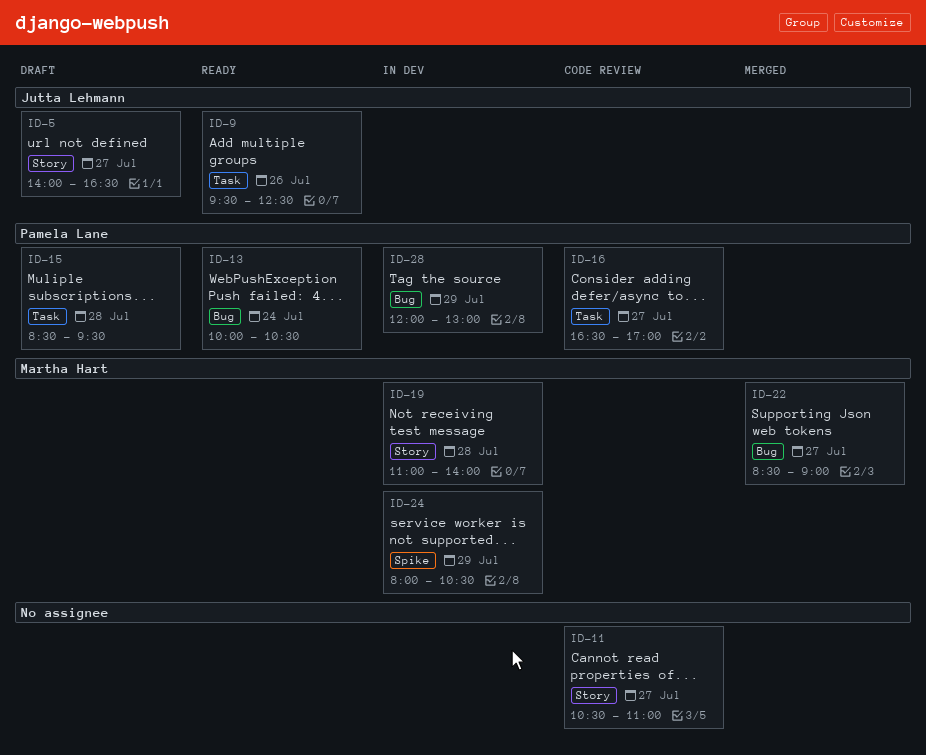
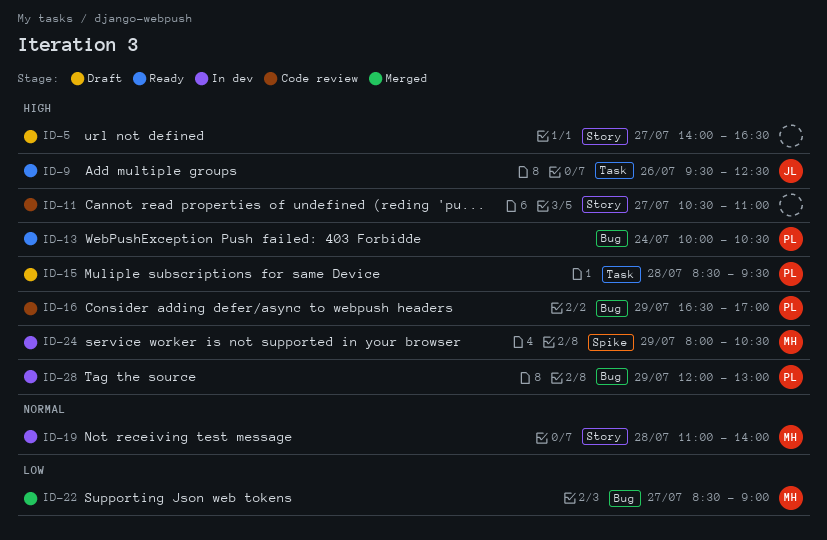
ID-5, owner: Jutta Lehmann -> none
ID-16, label: Task -> Bug
ID-16, day: Jul 27 -> Jul 29

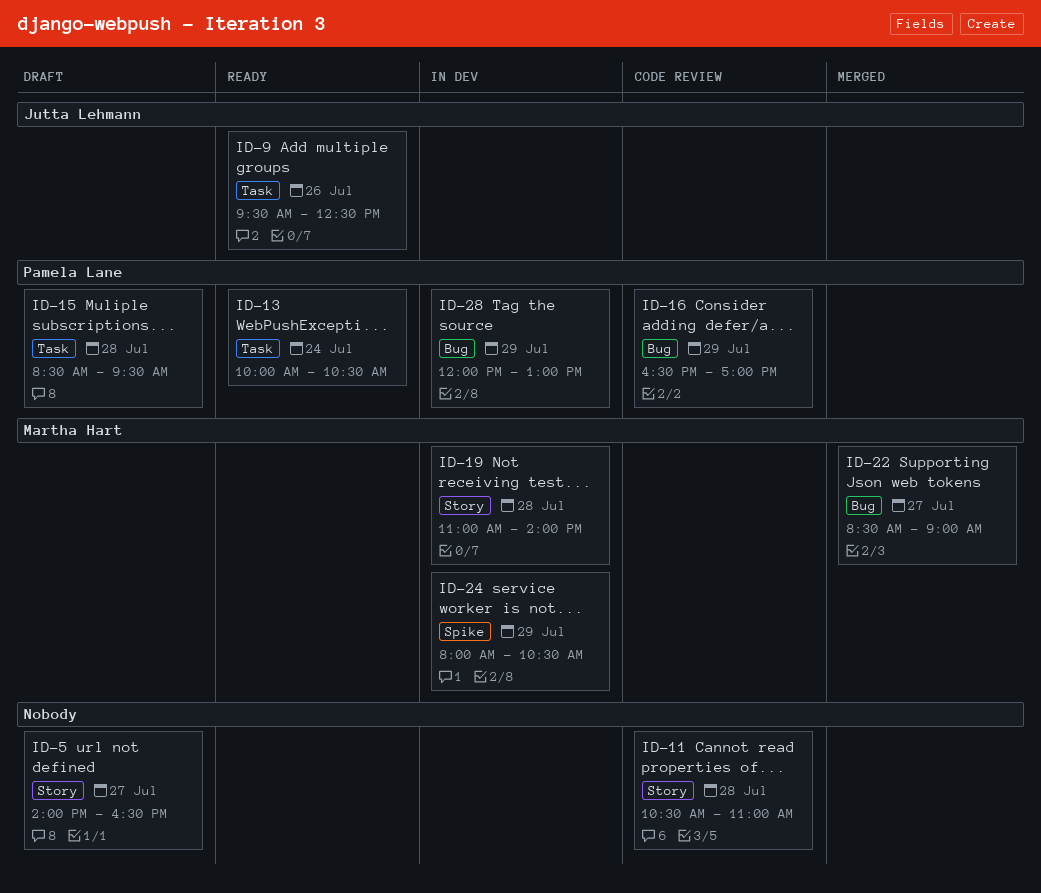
ID-11, day: Jul 27 -> Jul 28
ID-13, label: Bug -> Task

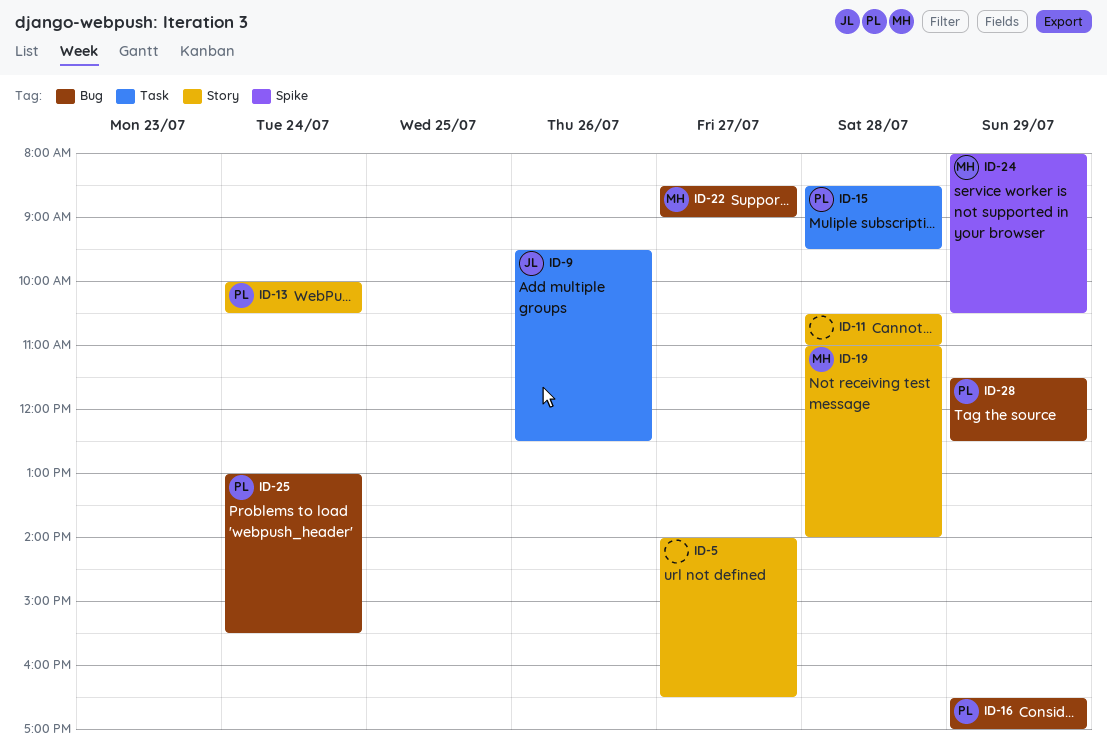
ID-13, label: Task -> Story
ID-25: none -> present
ID-28, begins: 12:00 -> 11:30
ID-28, ends: 13:00 -> 12:30

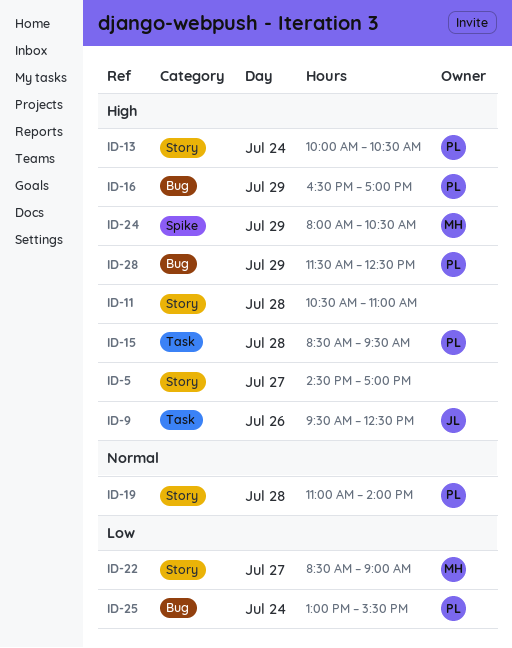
ID-5, begins: 14:00 -> 14:30
ID-5, ends: 16:30 -> 17:00
ID-19, owner: MH -> PL
ID-22, label: Bug -> Story

